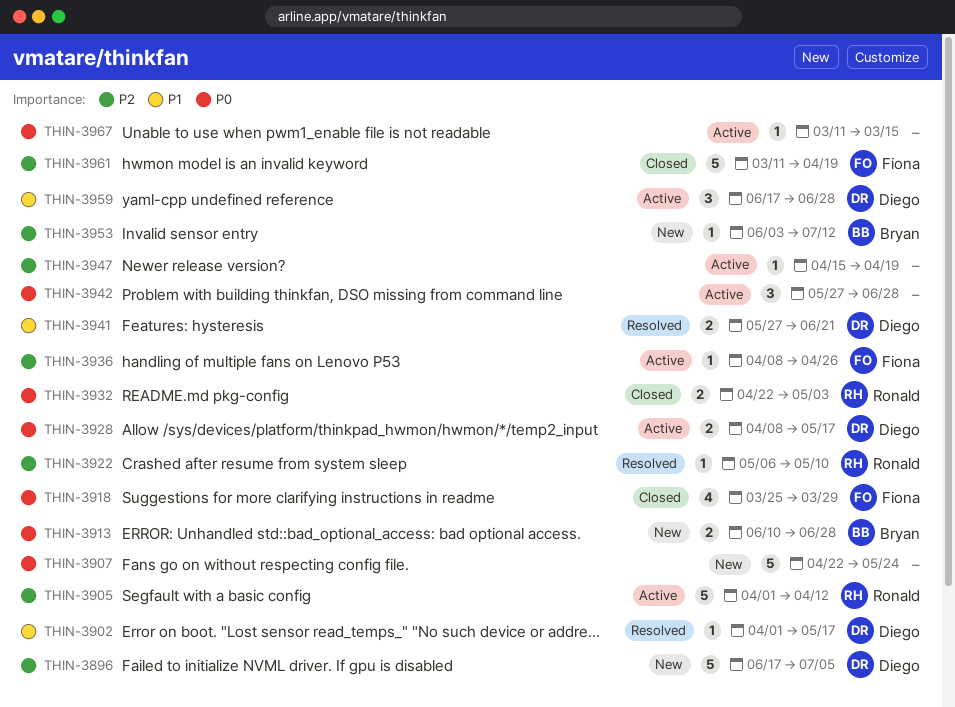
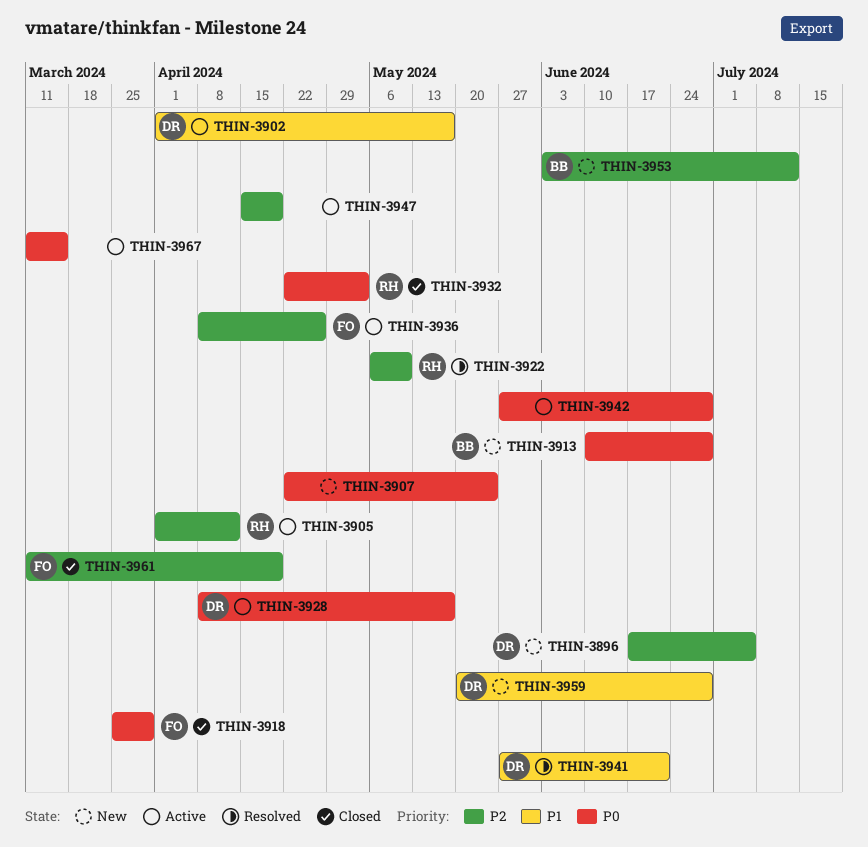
THIN-3902, status: Resolved -> Active
THIN-3959, status: Active -> New
THIN-3959, start: Jun 17 -> May 20

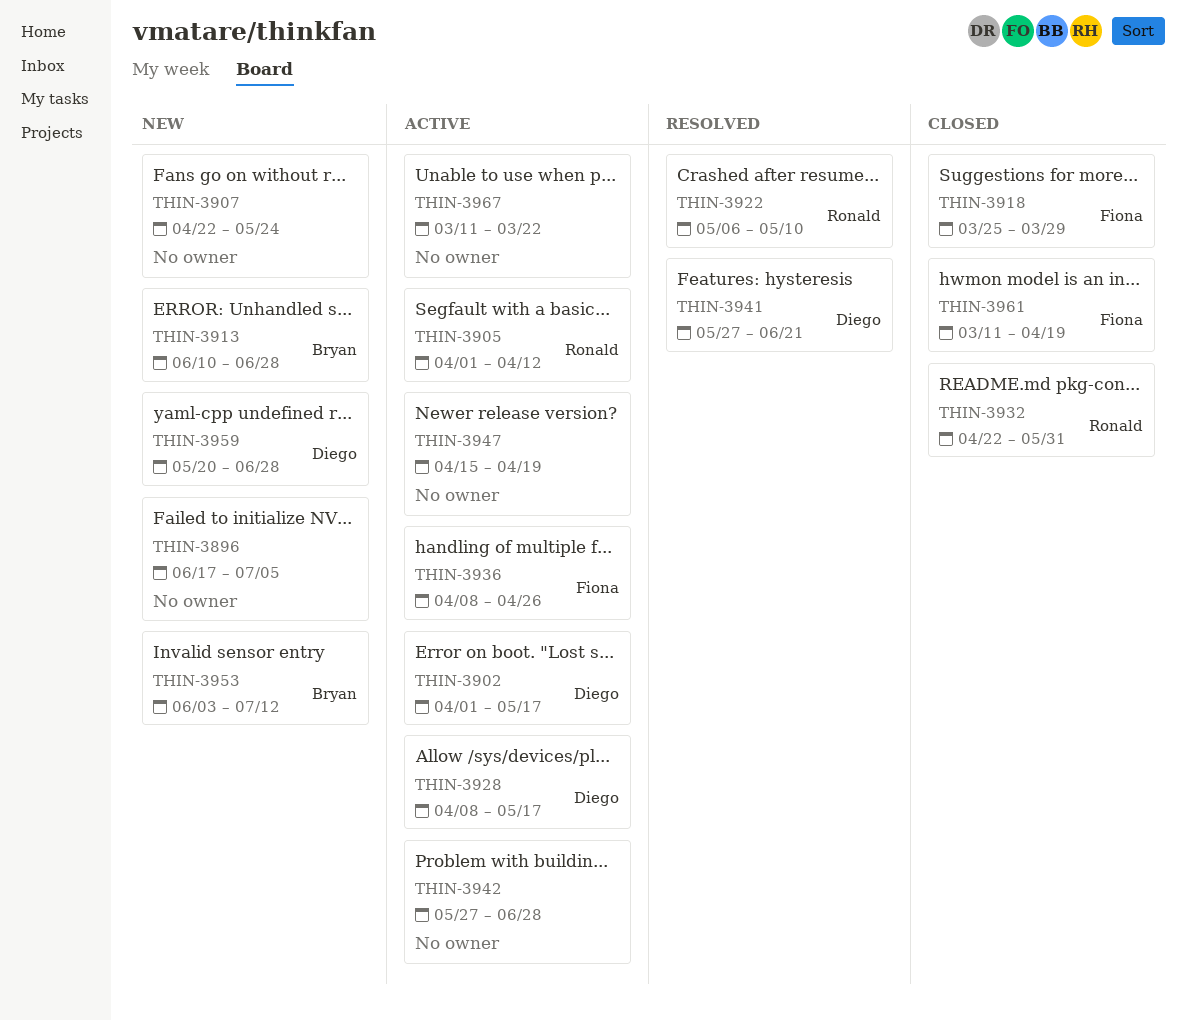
THIN-3896, owner: Diego -> none
THIN-3932, due: May 3 -> May 31
THIN-3967, due: Mar 15 -> Mar 22

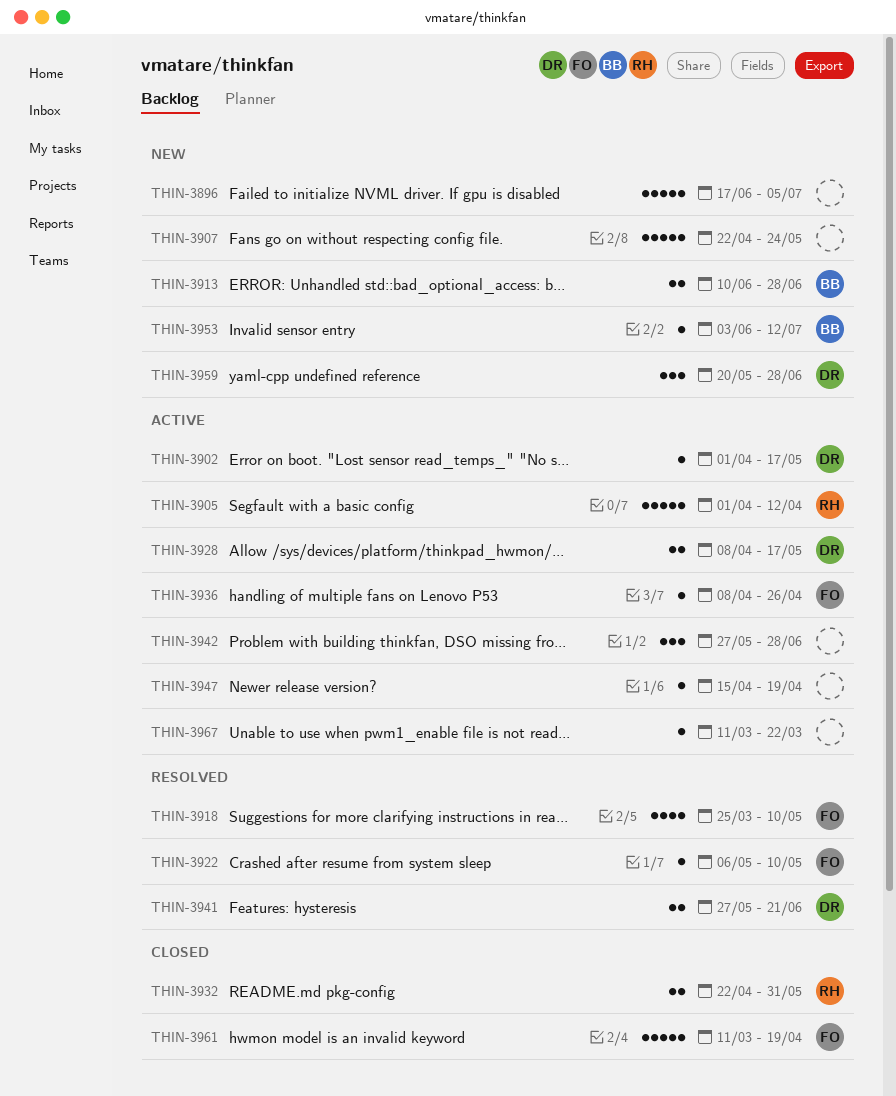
THIN-3918, status: Closed -> Resolved
THIN-3918, due: Mar 29 -> May 10
THIN-3922, owner: Ronald -> Fiona

